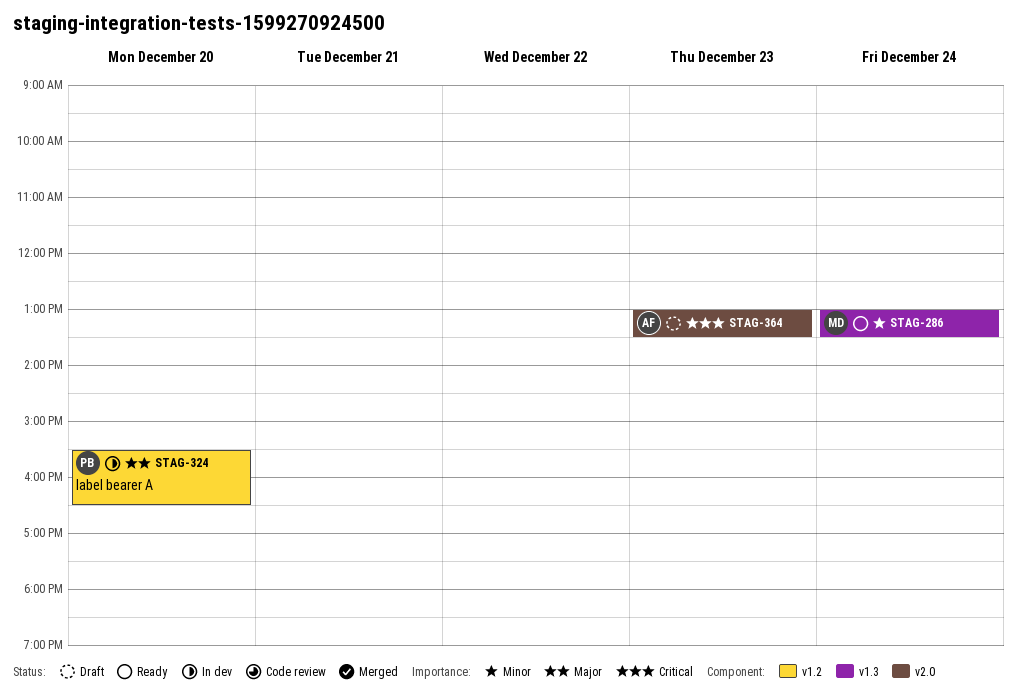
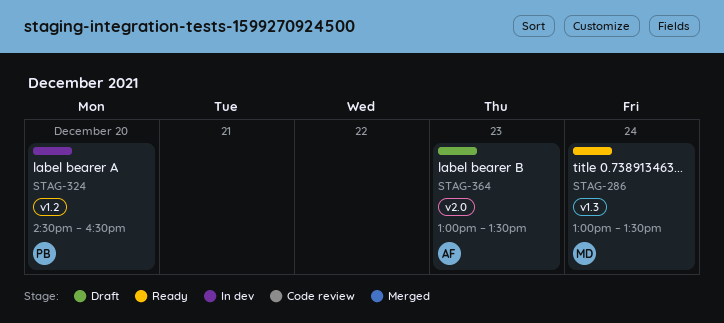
STAG-324, begins: 15:30 -> 14:30

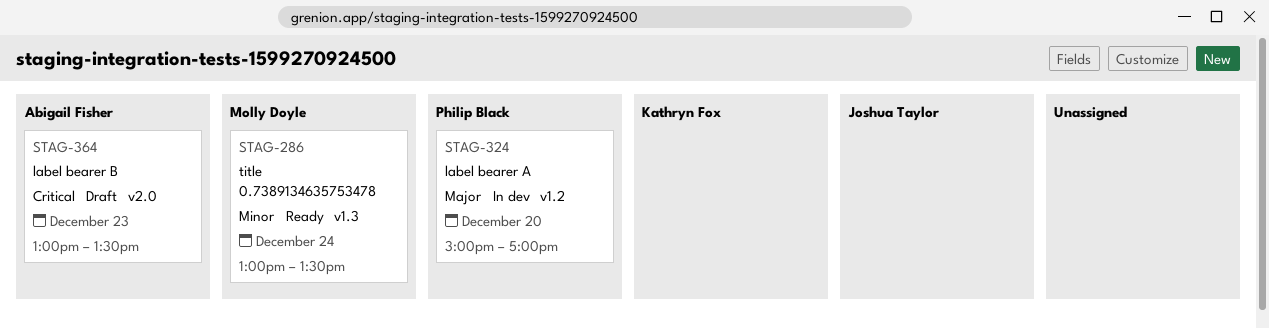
STAG-324, begins: 14:30 -> 15:00
STAG-324, ends: 16:30 -> 17:00

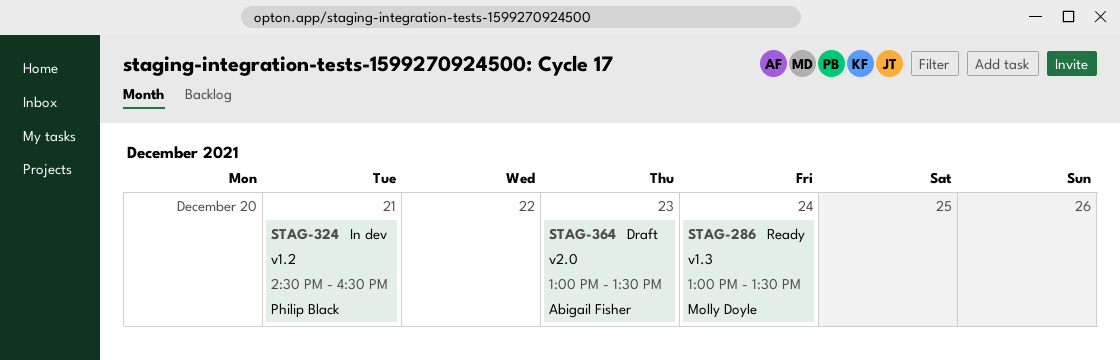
STAG-324, day: Dec 20 -> Dec 21
STAG-324, begins: 15:00 -> 14:30
STAG-324, ends: 17:00 -> 16:30

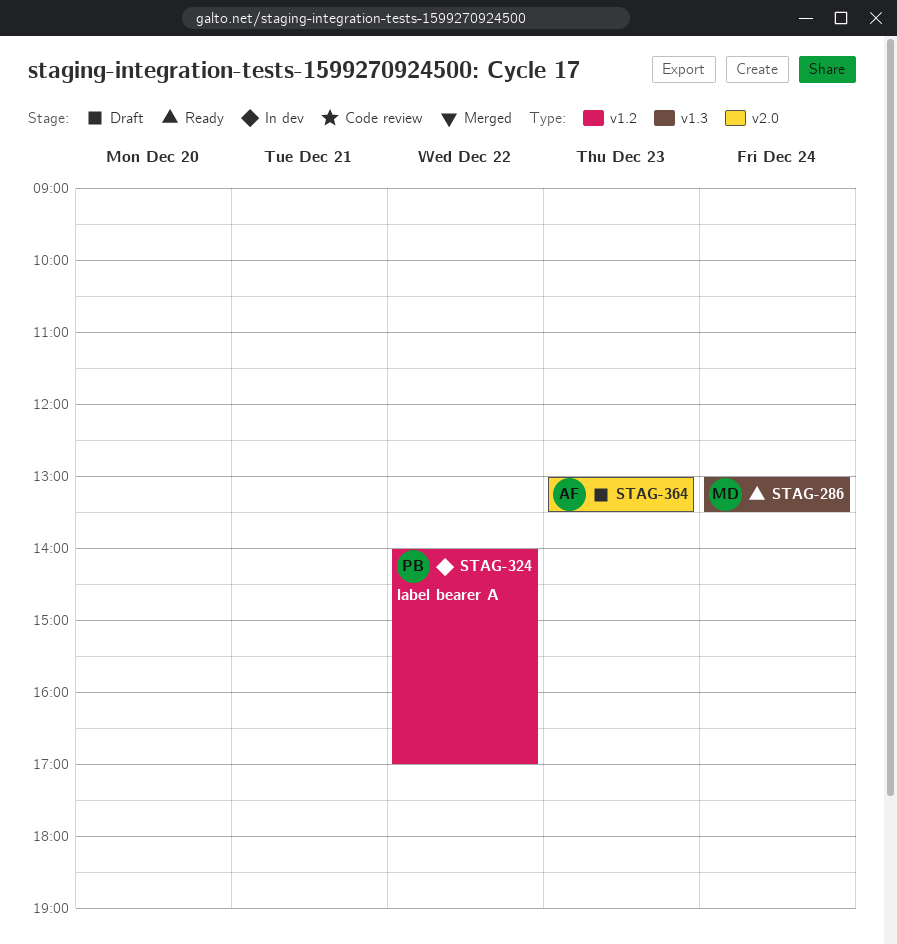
STAG-324, day: Dec 21 -> Dec 22
STAG-324, begins: 14:30 -> 14:00
STAG-324, ends: 16:30 -> 17:00

